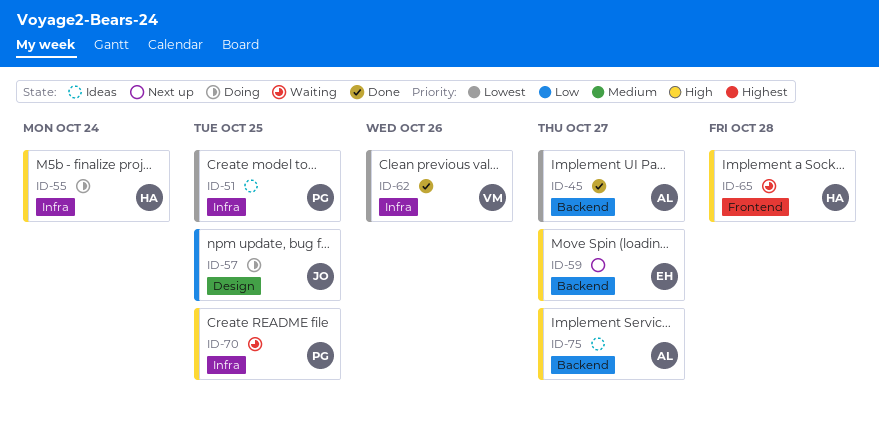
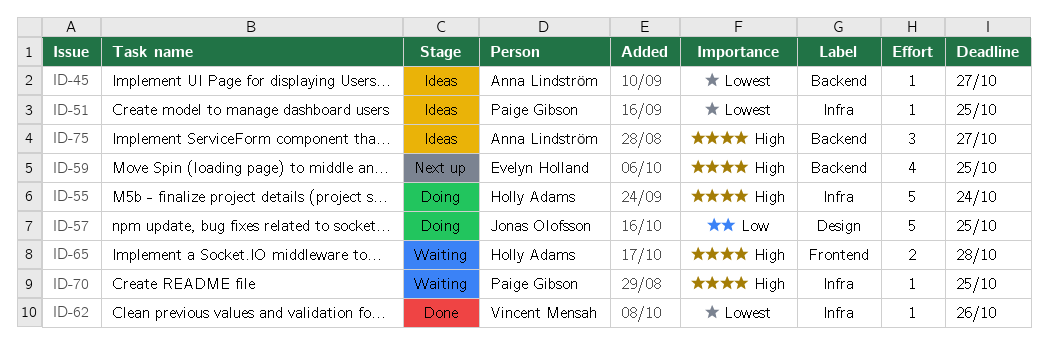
ID-45, status: Done -> Ideas
ID-59, due: Oct 27 -> Oct 25

